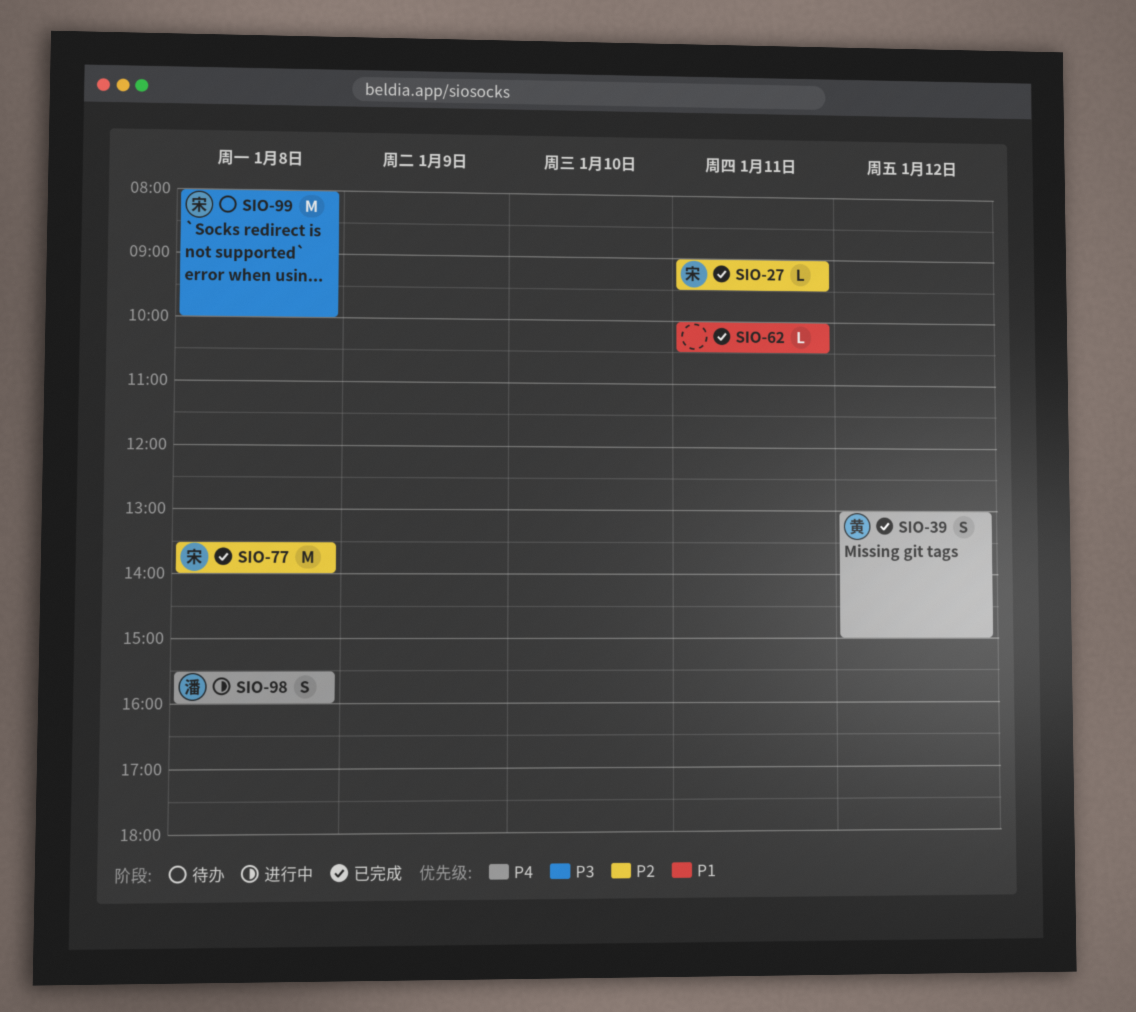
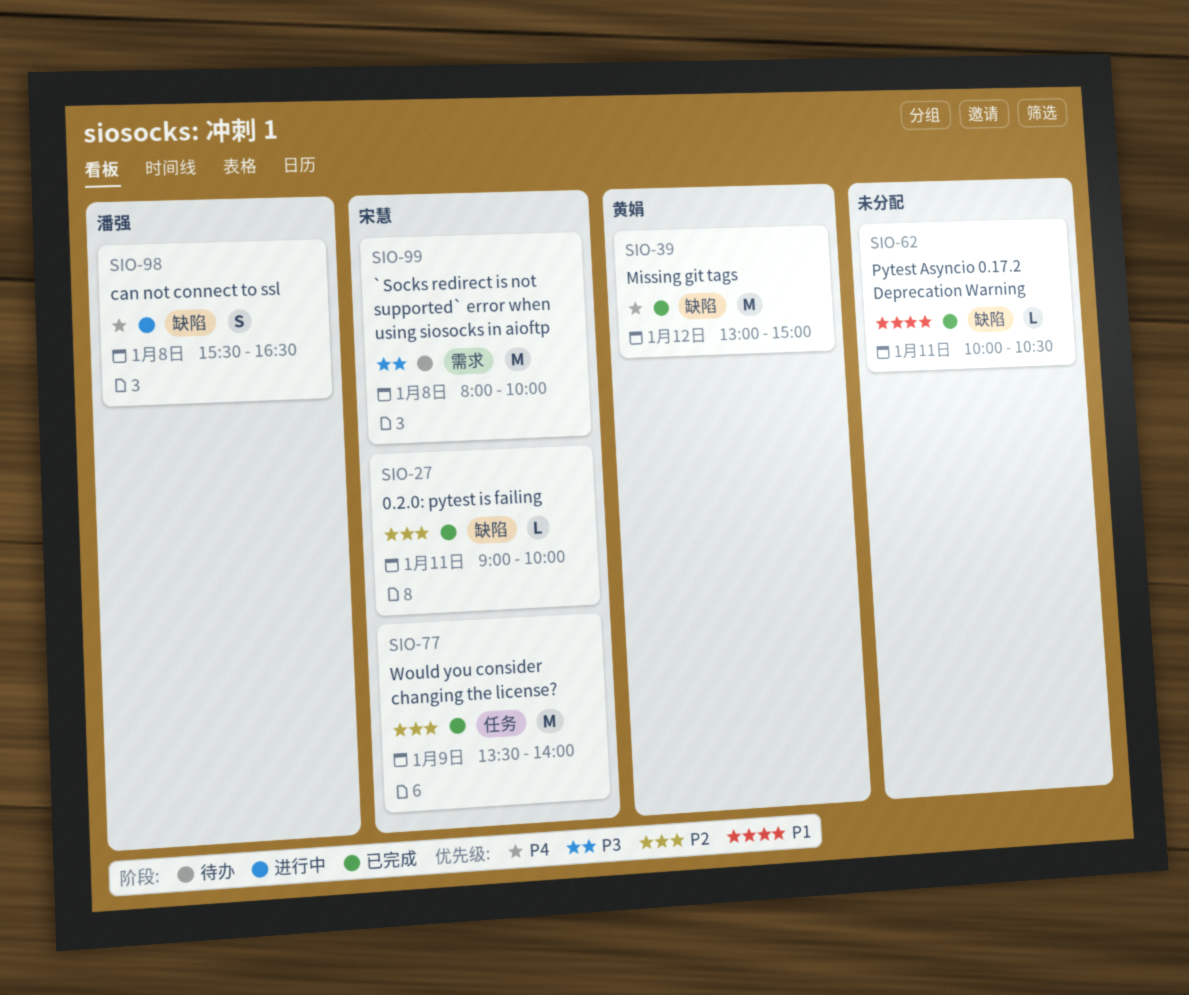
SIO-27, ends: 09:30 -> 10:00
SIO-39, estimate: S -> M
SIO-77, day: Jan 8 -> Jan 9
SIO-98, ends: 16:00 -> 16:30

